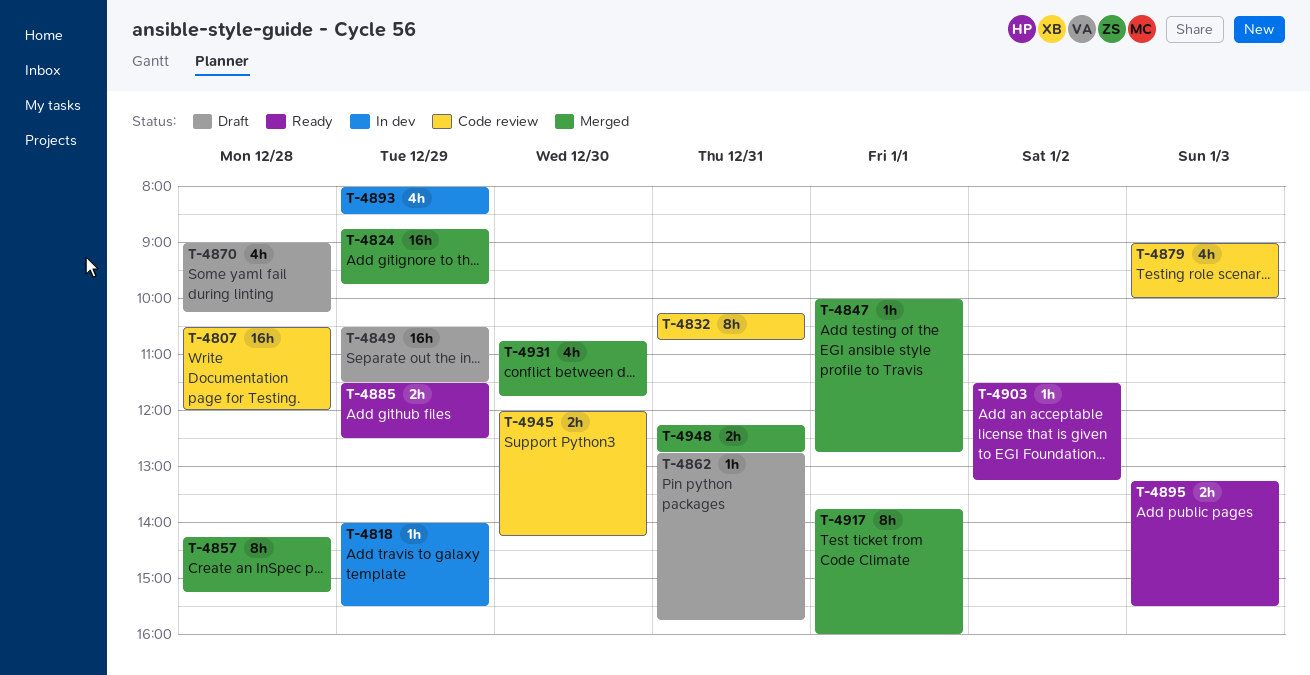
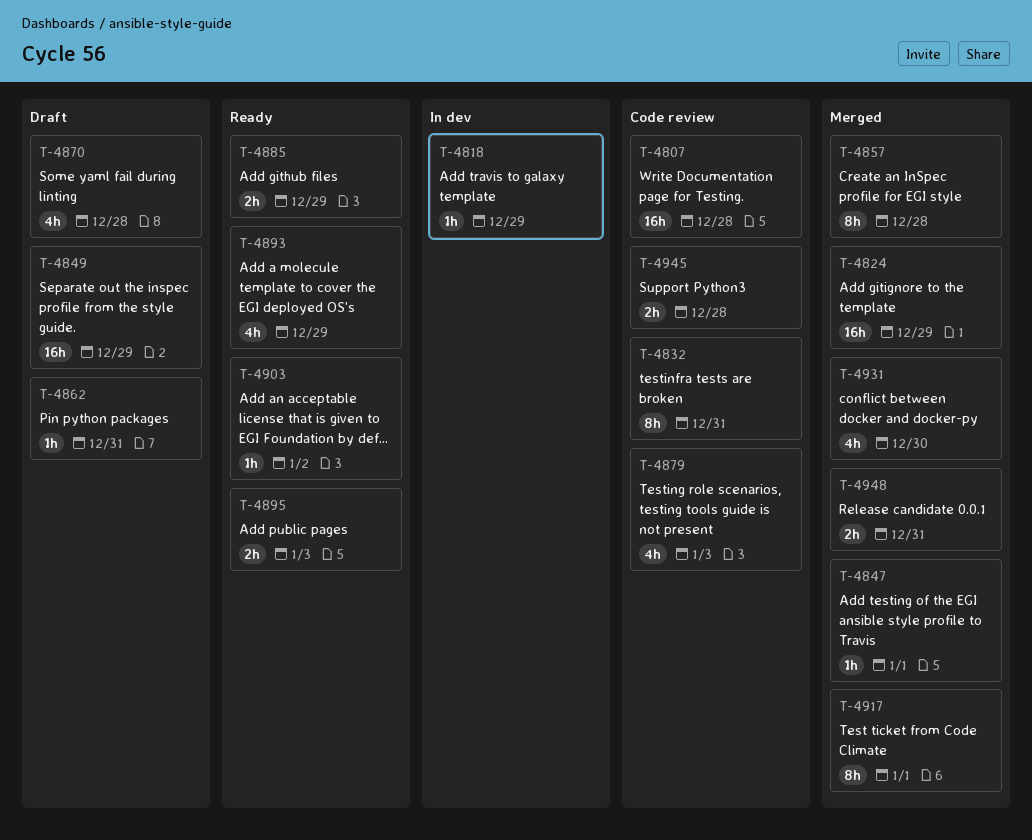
T-4893, status: In dev -> Ready
T-4945, day: Dec 30 -> Dec 28

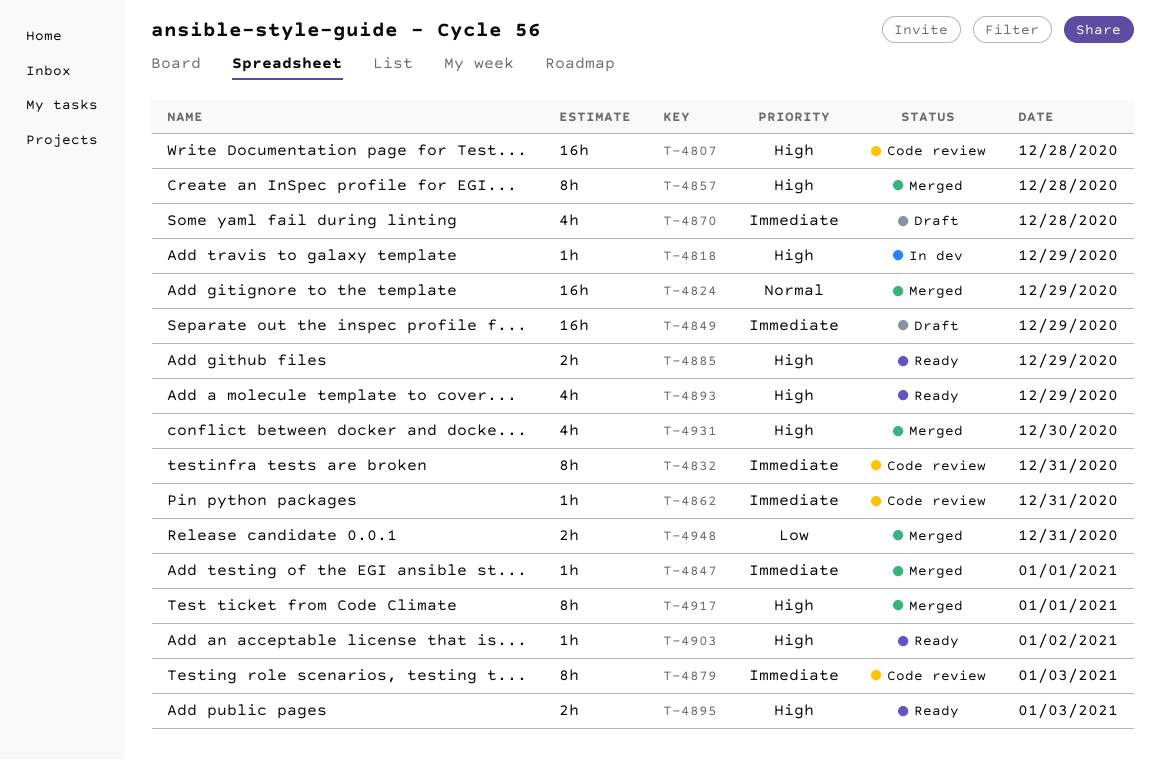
T-4862, status: Draft -> Code review
T-4879, estimate: 4h -> 8h
T-4945: present -> none

